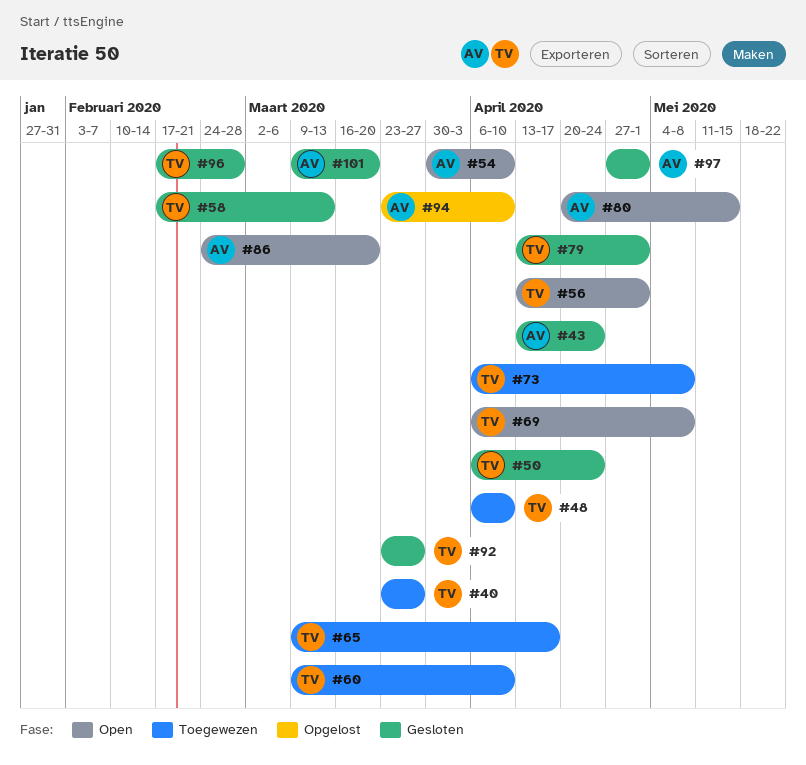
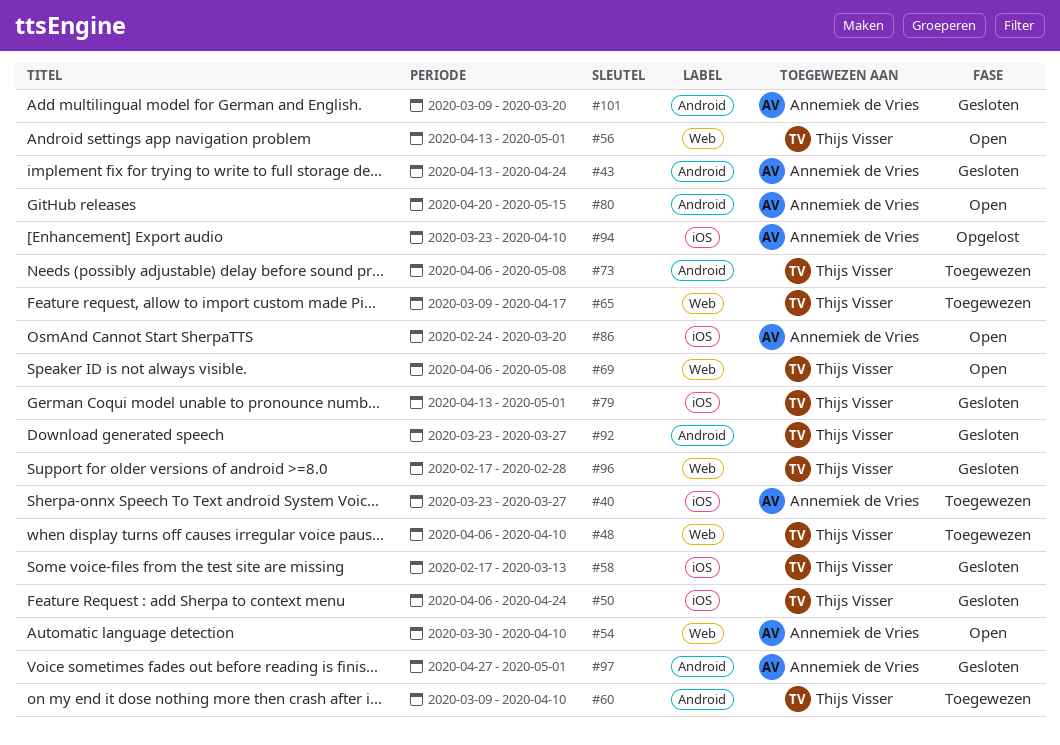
#40, owner: Thijs Visser -> Annemiek de Vries

